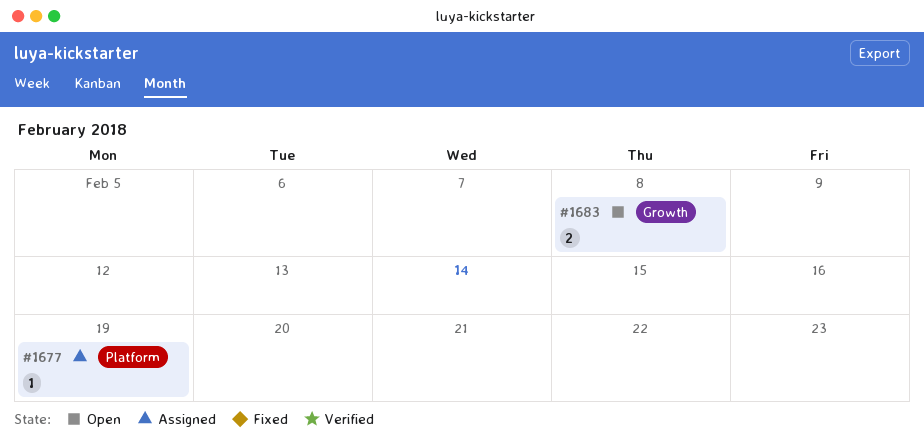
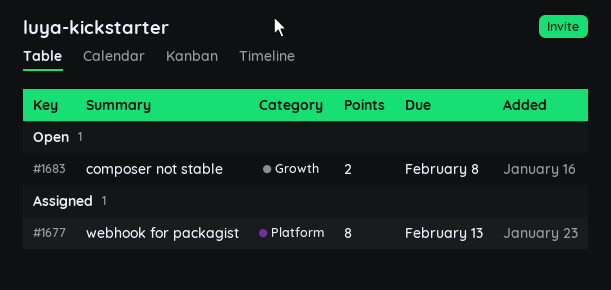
#1677, estimate: 1 -> 8
#1677, due: Feb 19 -> Feb 13

